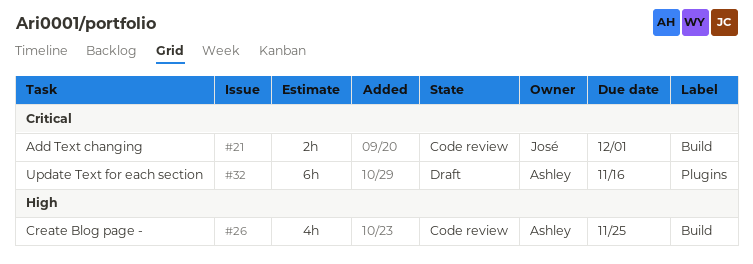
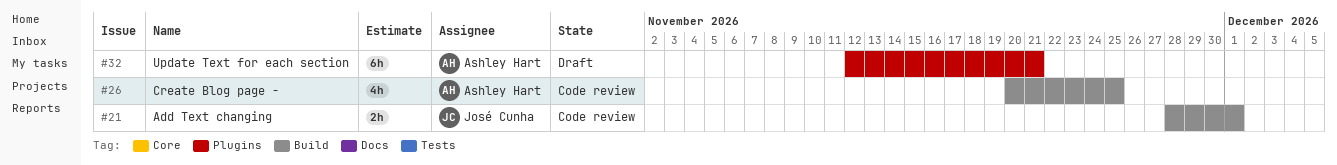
#32, due: Nov 16 -> Nov 21

